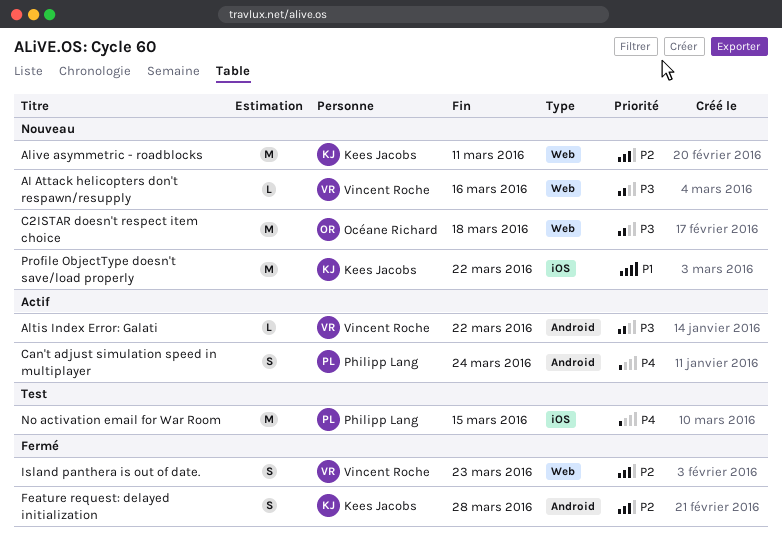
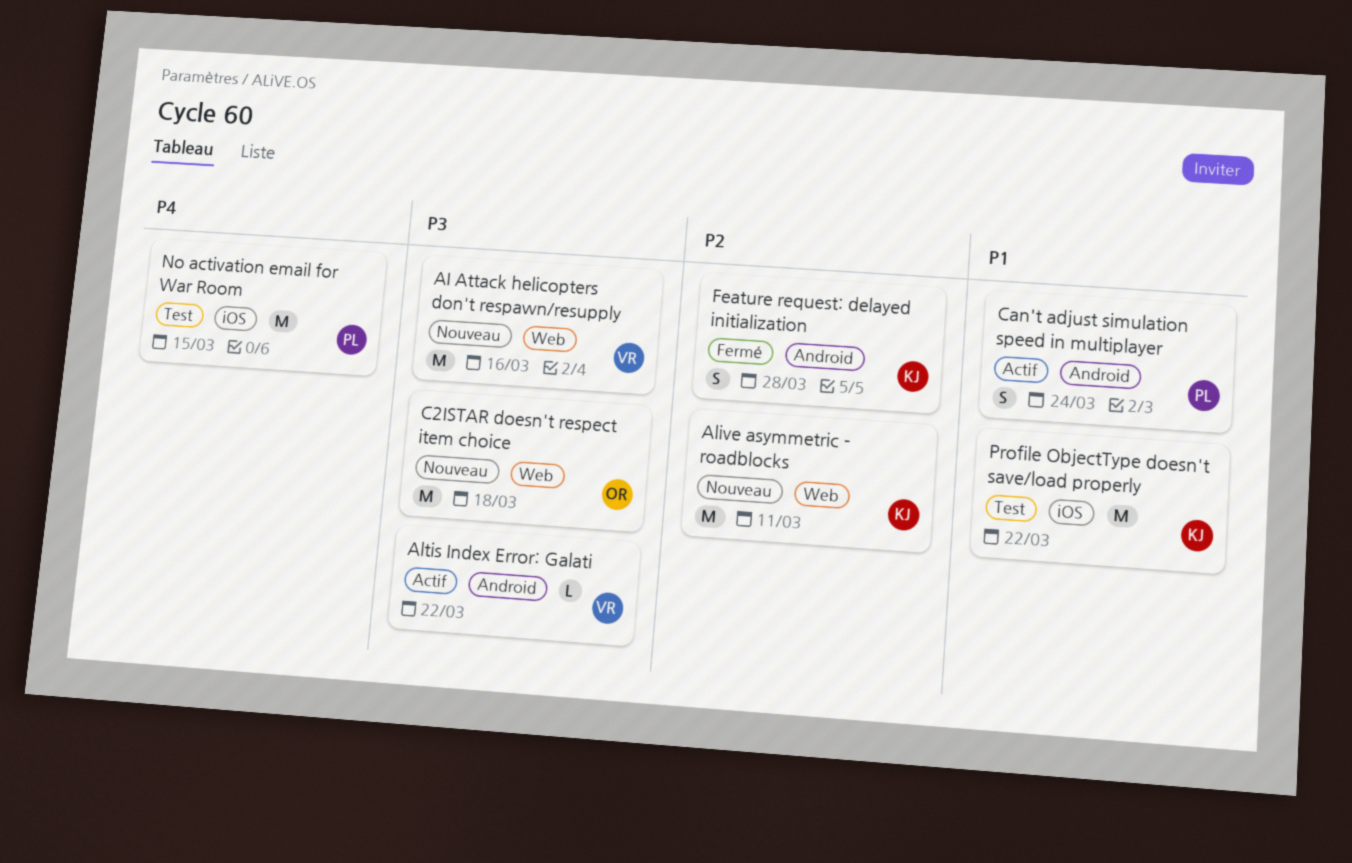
AI Attack helicopters don't respawn/resupply, estimate: L -> M
Can't adjust simulation speed in multiplayer, priority: P4 -> P1
Island panthera is out of date.: present -> none
Profile ObjectType doesn't save/load properly, status: Nouveau -> Test

